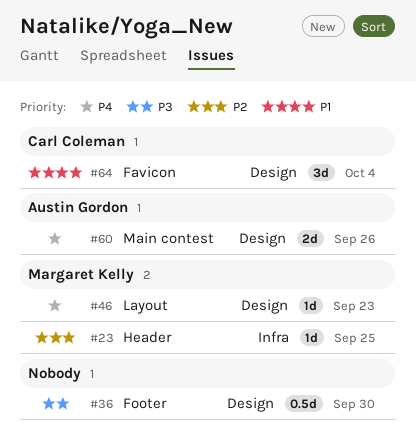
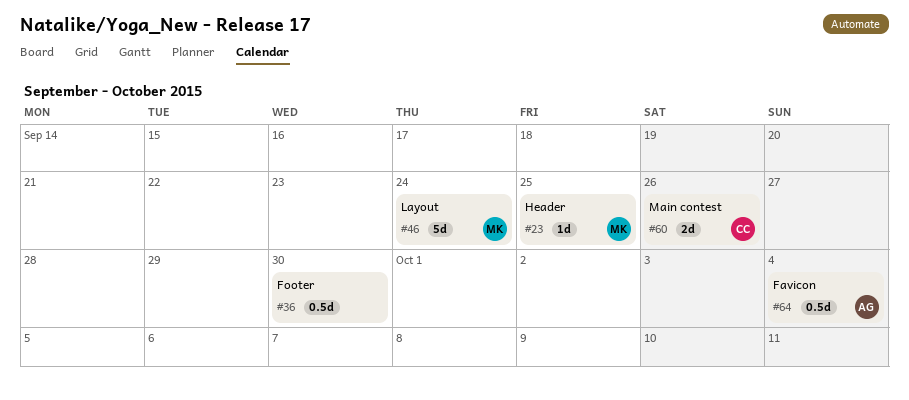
#46, estimate: 1d -> 5d
#46, due: Sep 23 -> Sep 24
#60, owner: Austin Gordon -> Carl Coleman
#64, owner: Carl Coleman -> Austin Gordon
#64, estimate: 3d -> 0.5d

